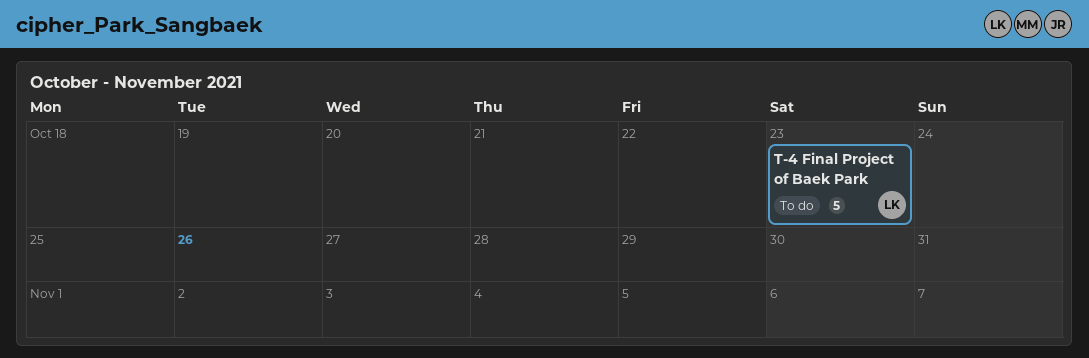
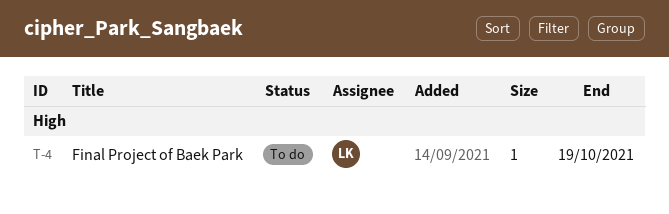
T-4, estimate: 5 -> 1
T-4, due: Oct 23 -> Oct 19

